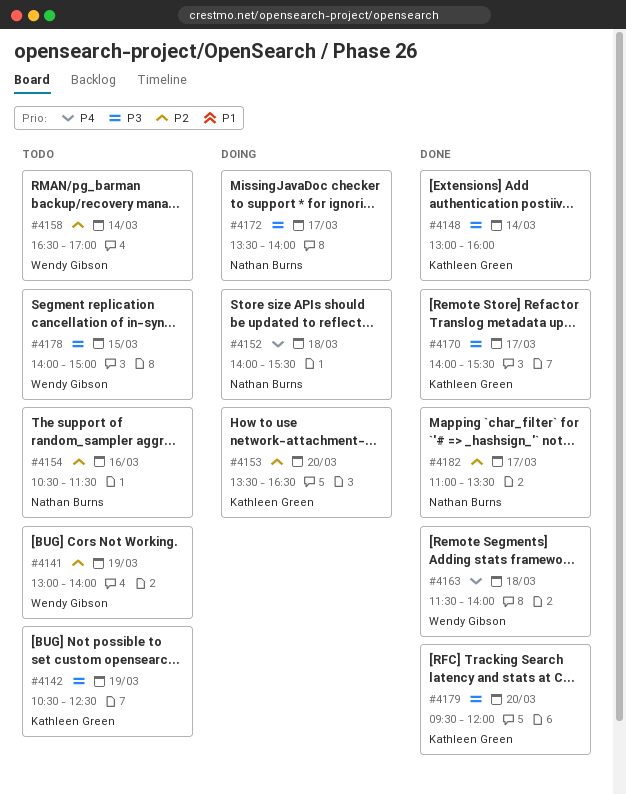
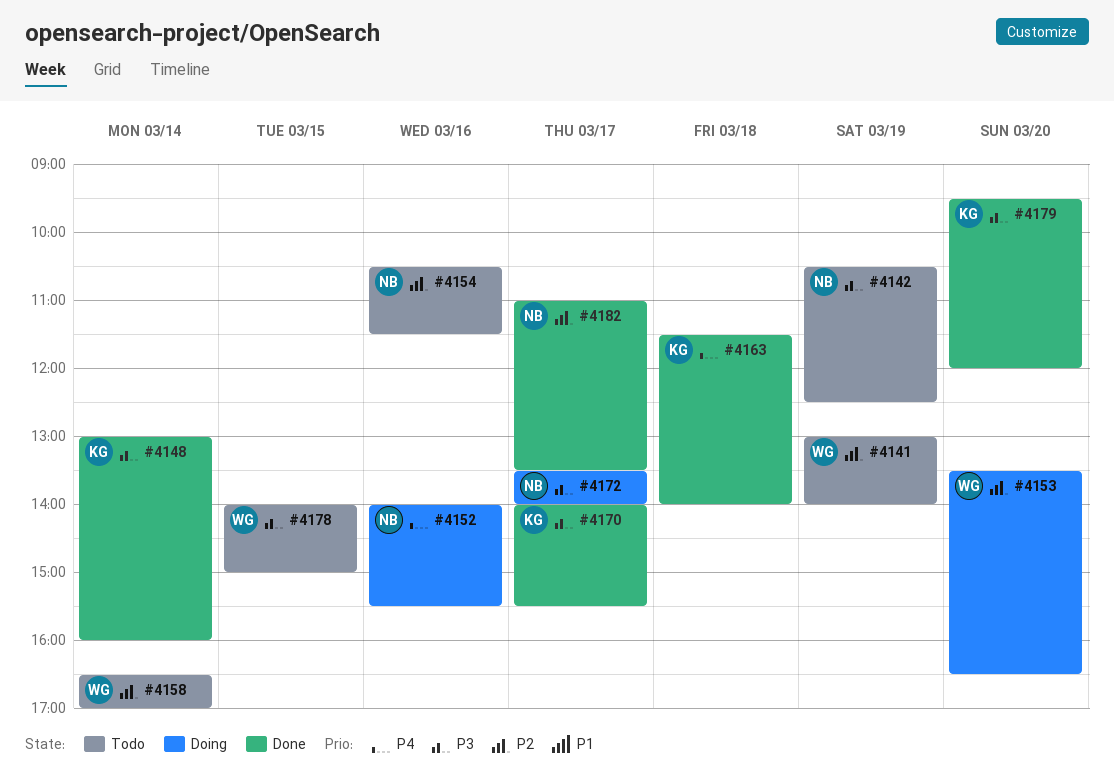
#4142, owner: Kathleen Green -> Nathan Burns
#4152, day: Mar 18 -> Mar 16
#4153, owner: Kathleen Green -> Wendy Gibson
#4163, owner: Wendy Gibson -> Kathleen Green

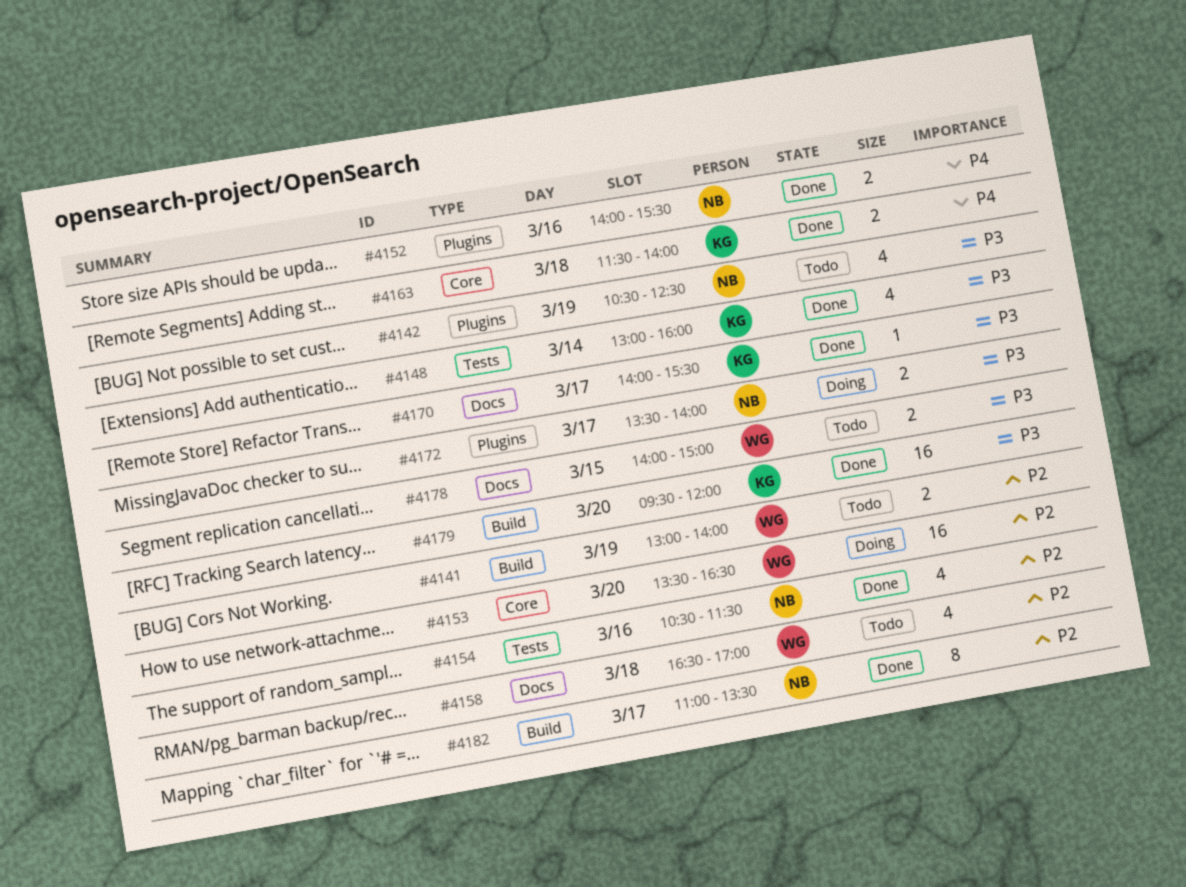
#4152, status: Doing -> Done
#4154, status: Todo -> Done
#4158, day: Mar 14 -> Mar 18

